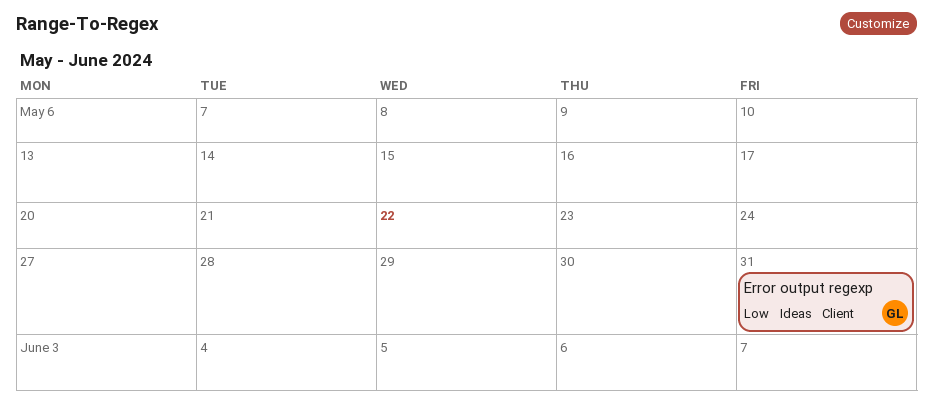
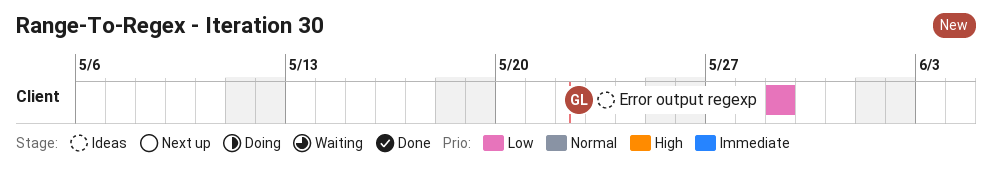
Error output regexp, due: May 31 -> May 29

